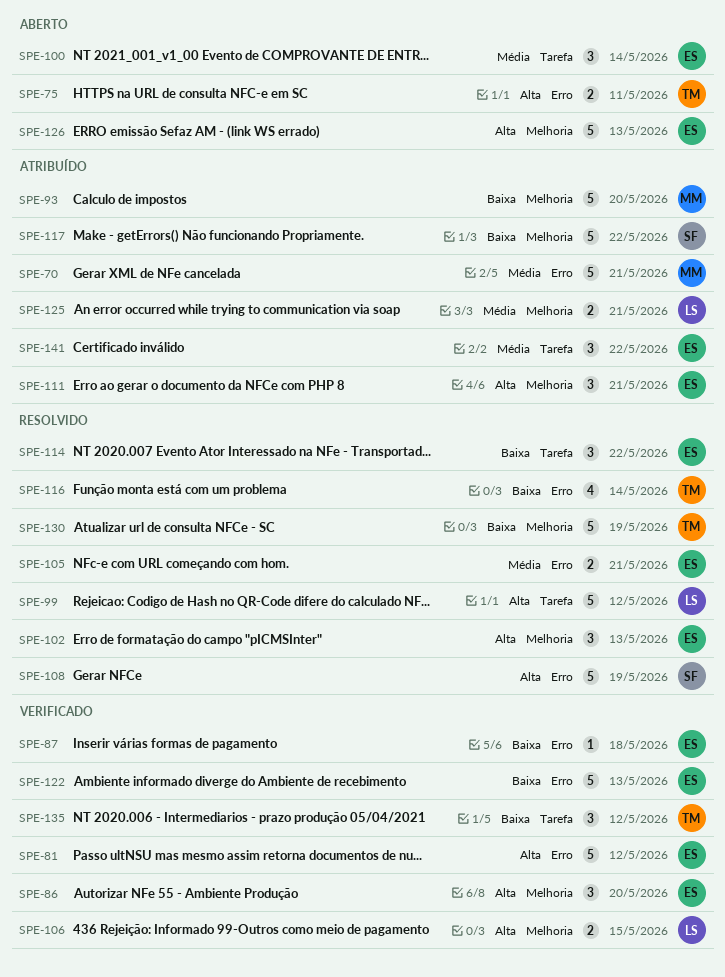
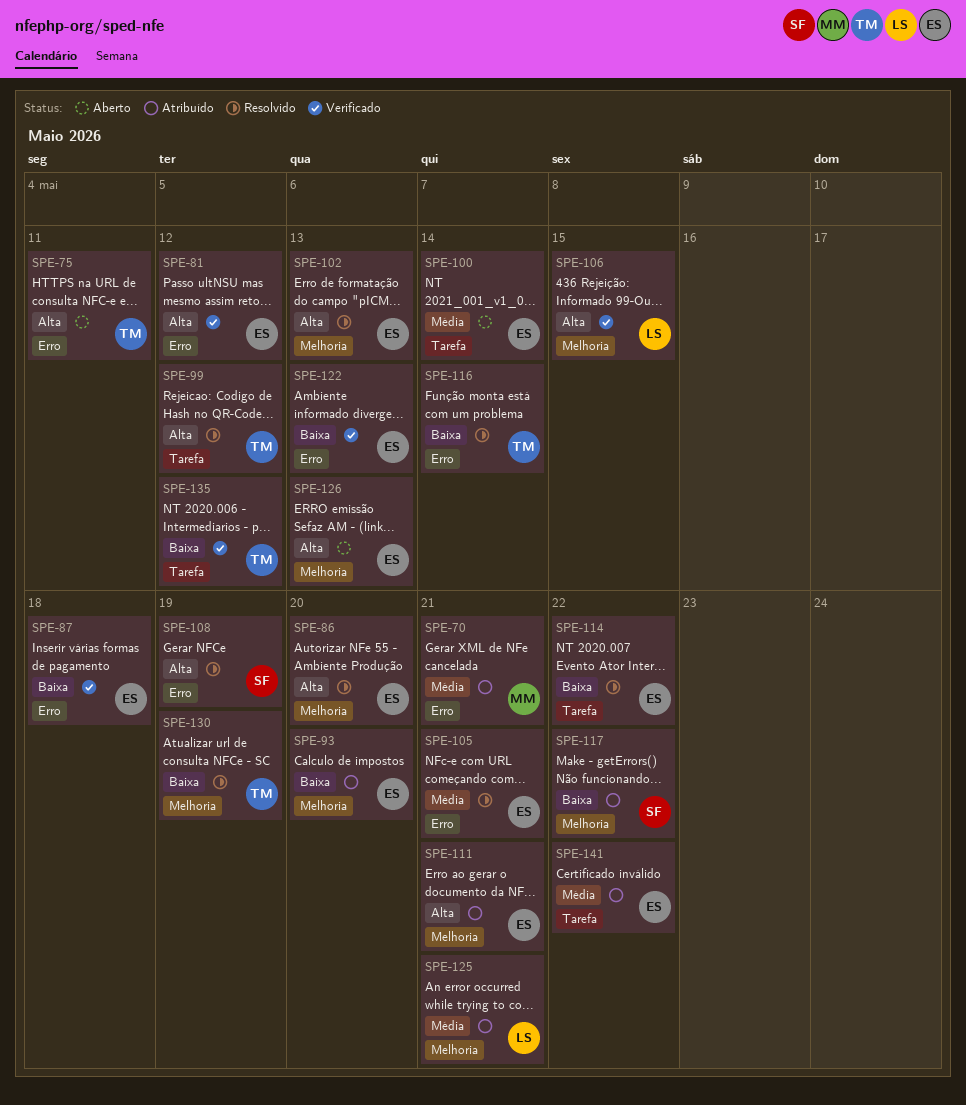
SPE-86, status: Verificado -> Resolvido
SPE-93, owner: MM -> ES
SPE-99, owner: LS -> TM

